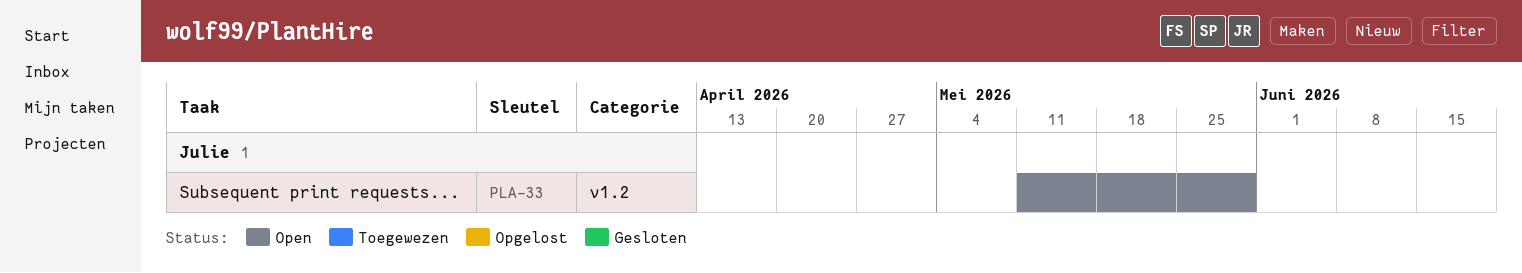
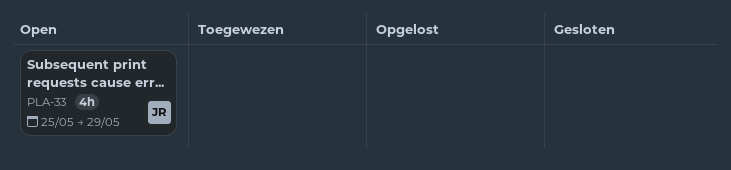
PLA-33, start: May 11 -> May 25

